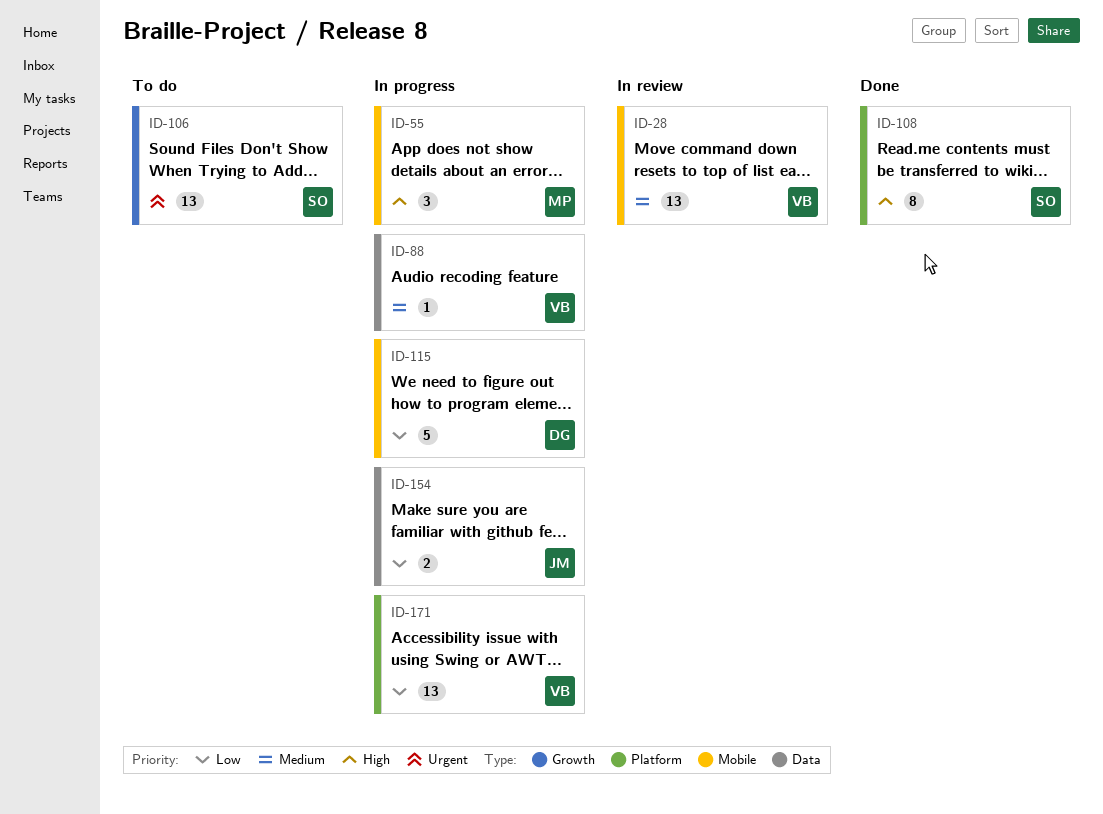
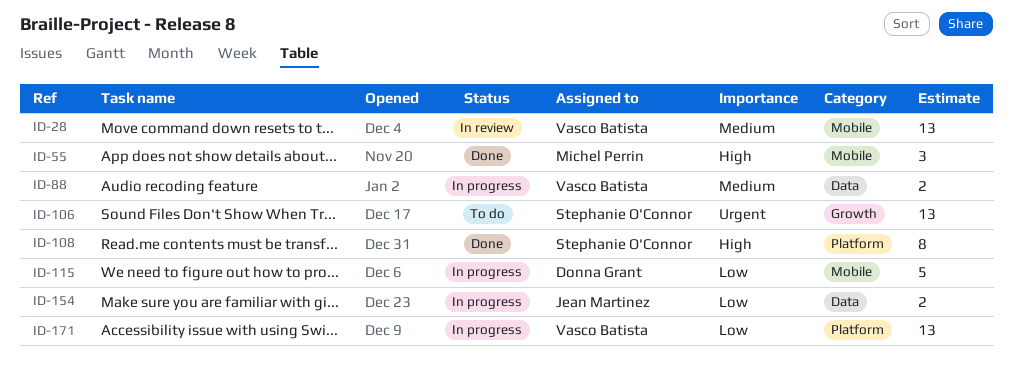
ID-55, status: In progress -> Done
ID-88, estimate: 1 -> 2

